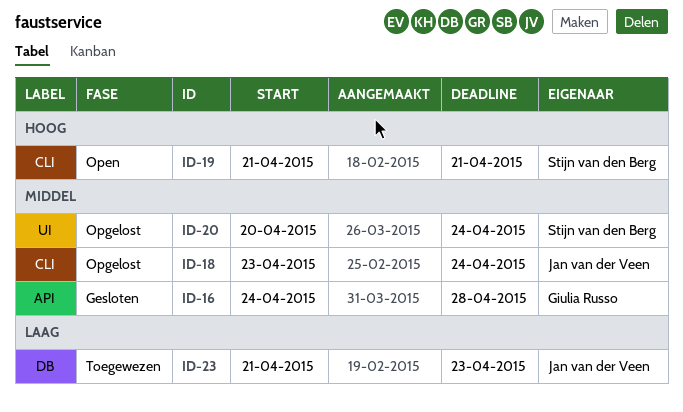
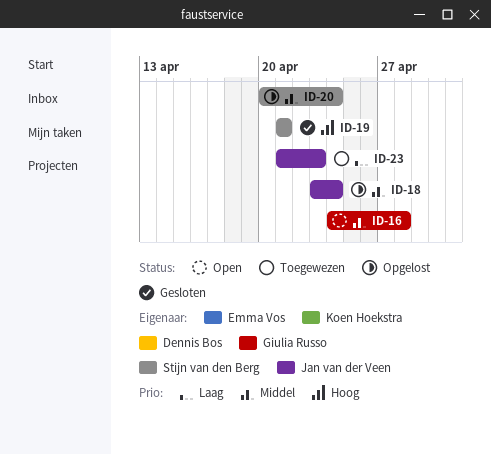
ID-16, status: Gesloten -> Open
ID-19, status: Open -> Gesloten

